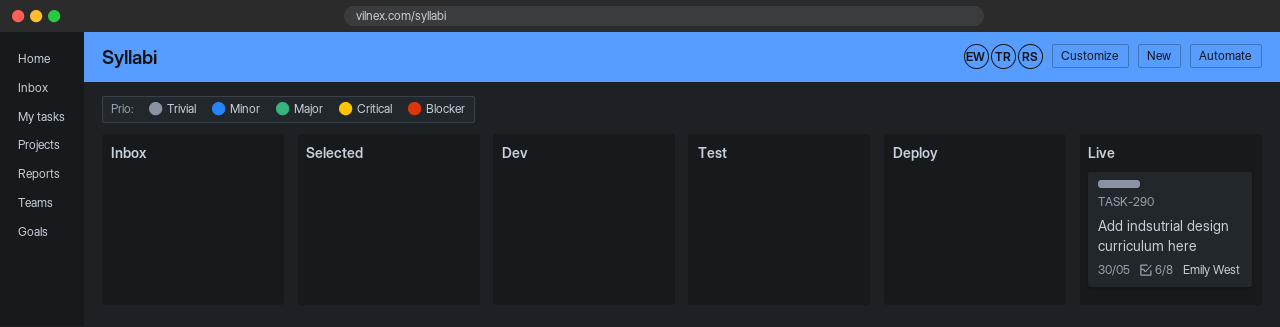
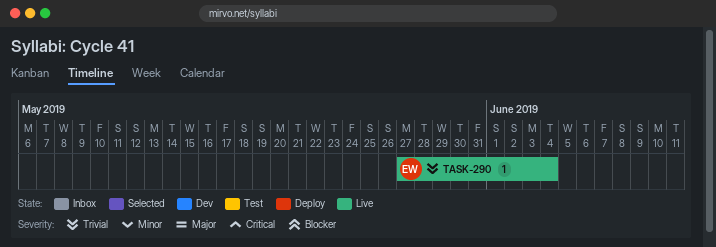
TASK-290, due: May 30 -> Jun 4

